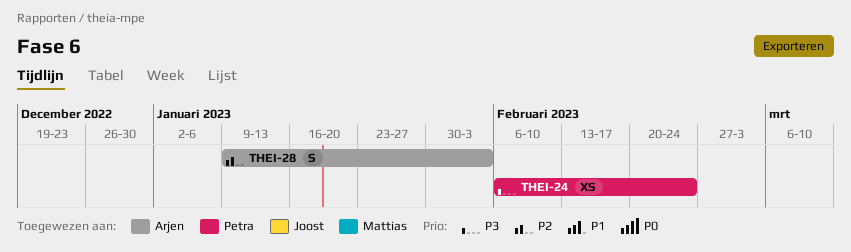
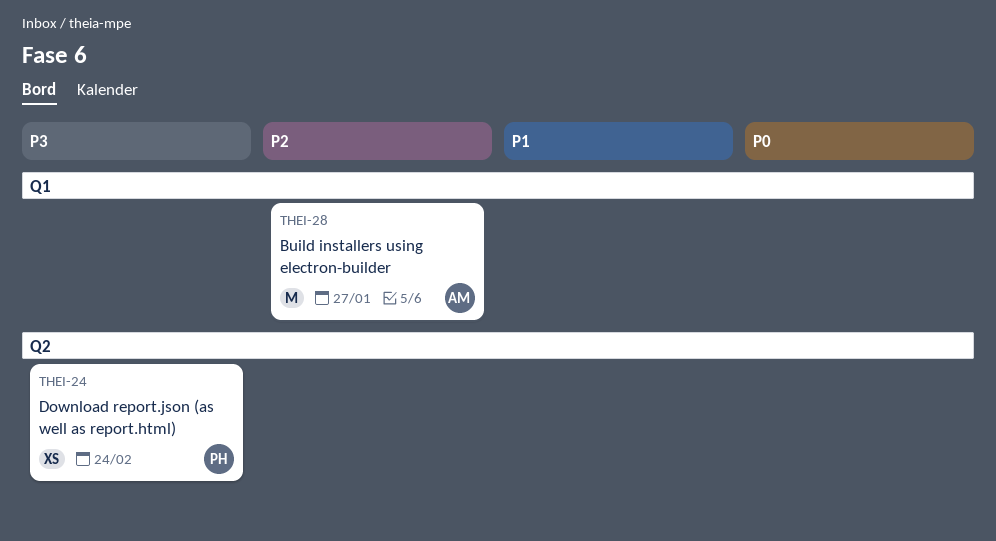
THEI-28, estimate: S -> M
THEI-28, due: Feb 3 -> Jan 27

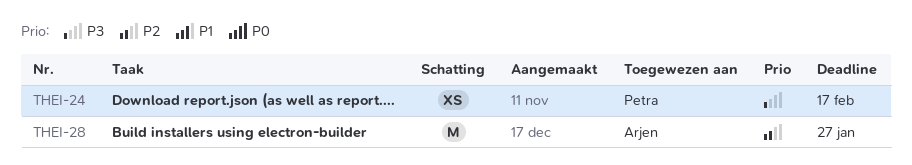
THEI-24, due: Feb 24 -> Feb 17

